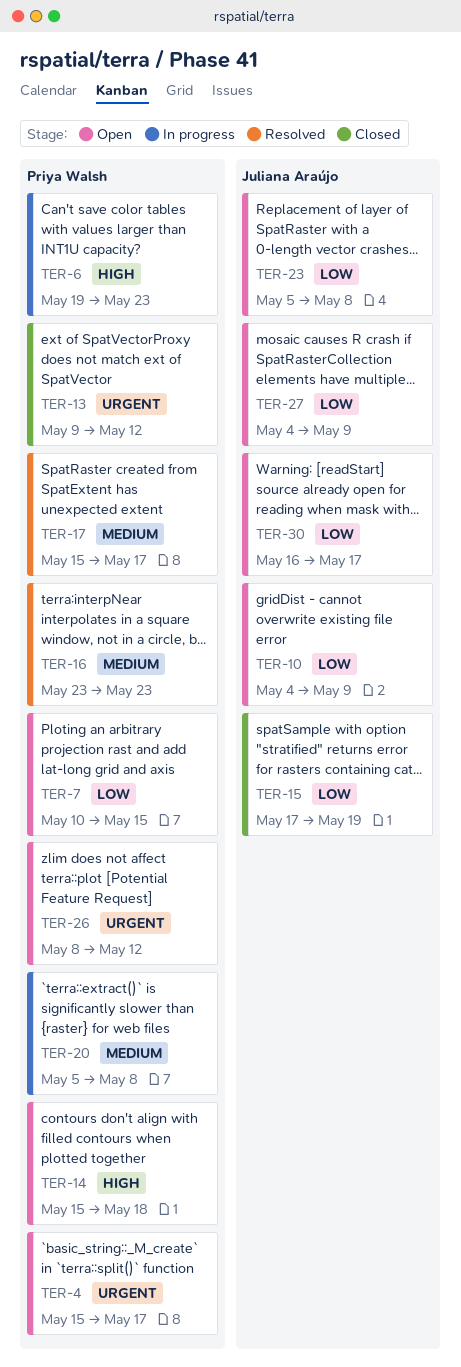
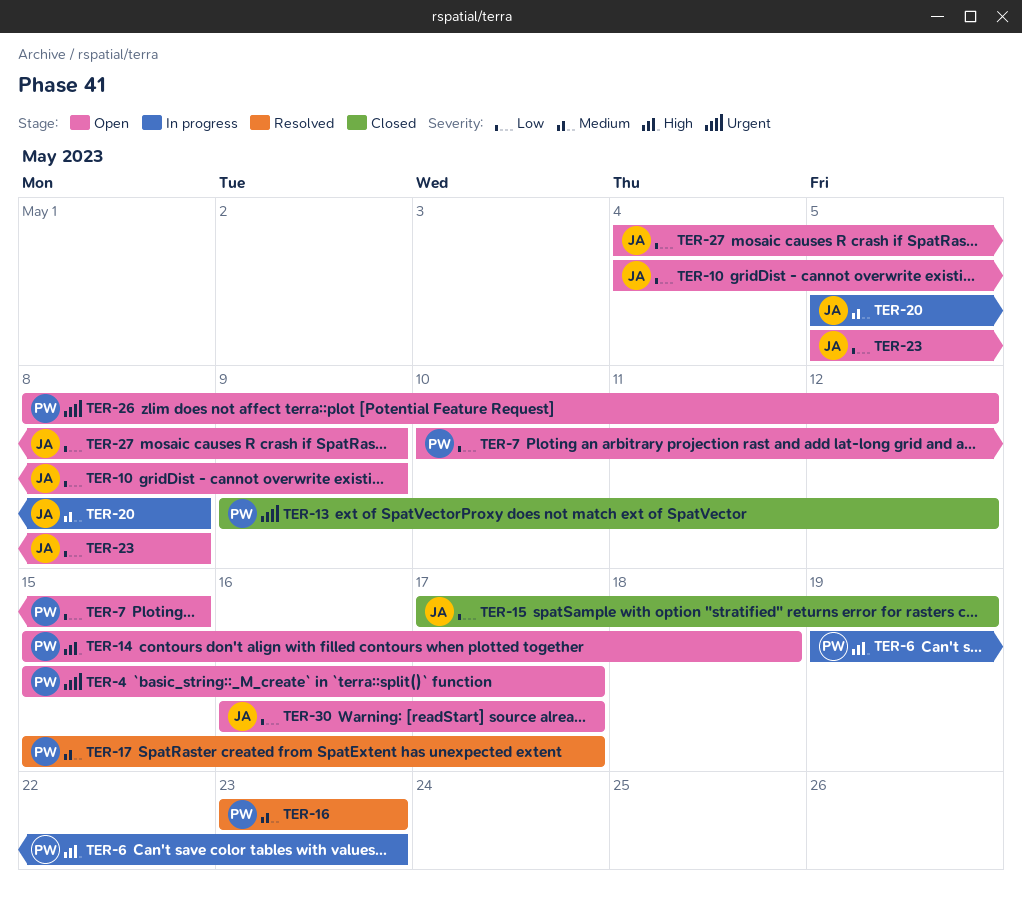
TER-20, owner: Priya Walsh -> Juliana Araújo

